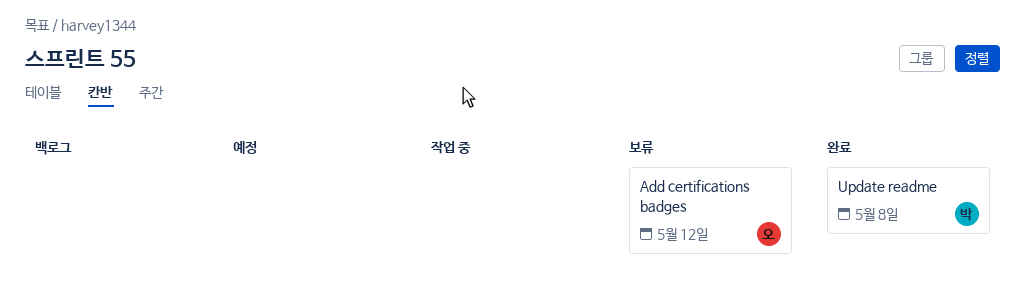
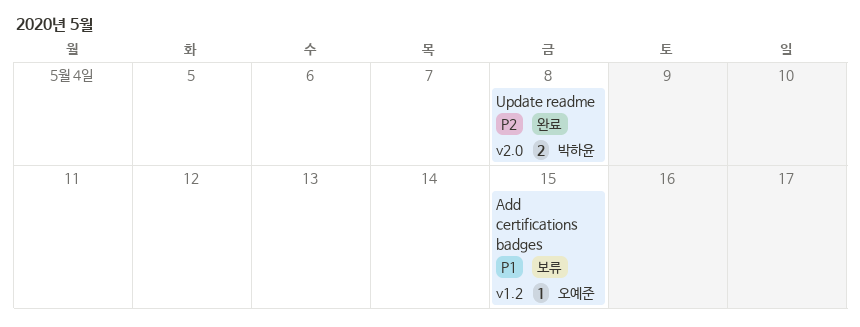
Add certifications badges, due: May 12 -> May 15

